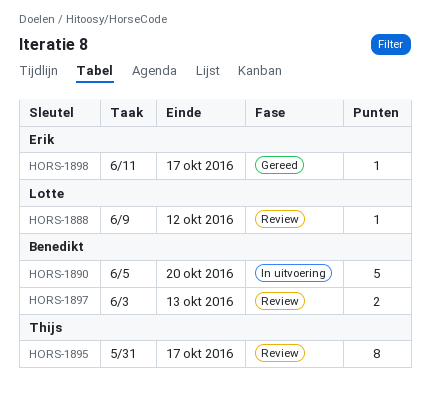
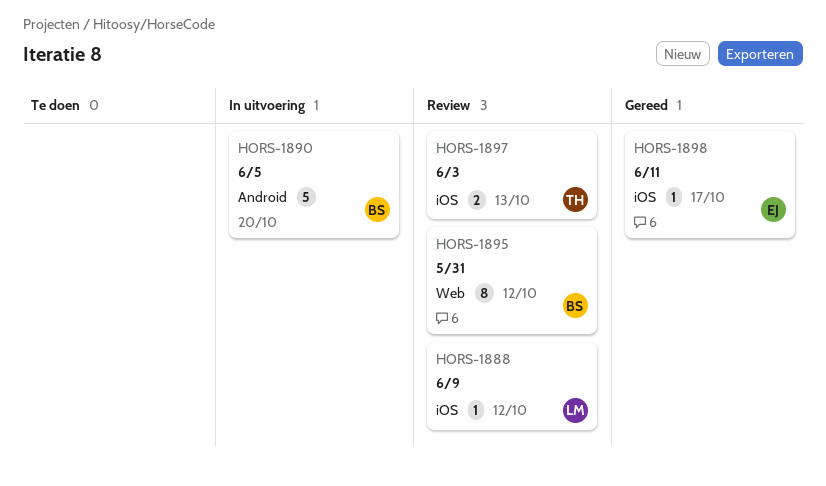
HORS-1895, owner: Thijs -> Benedikt
HORS-1895, due: Oct 17 -> Oct 12
HORS-1897, owner: Benedikt -> Thijs

